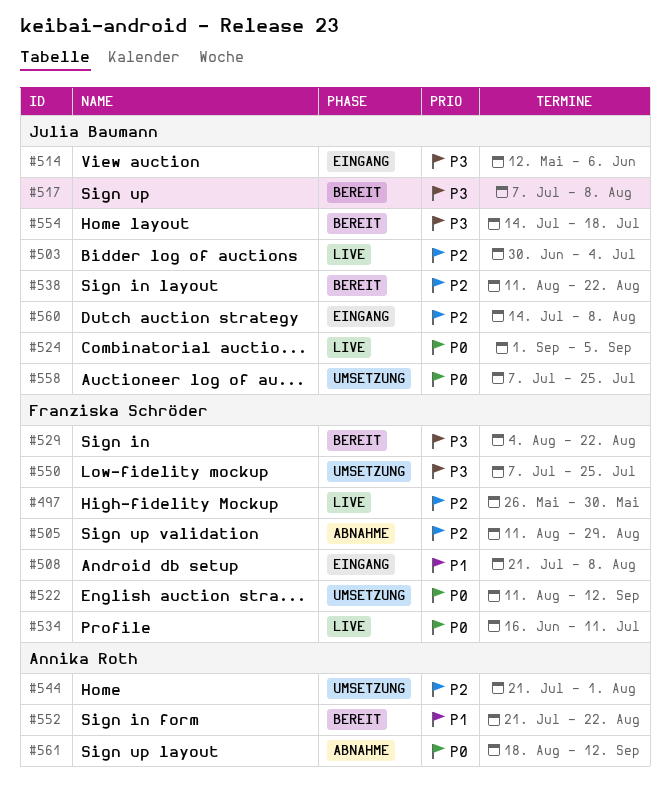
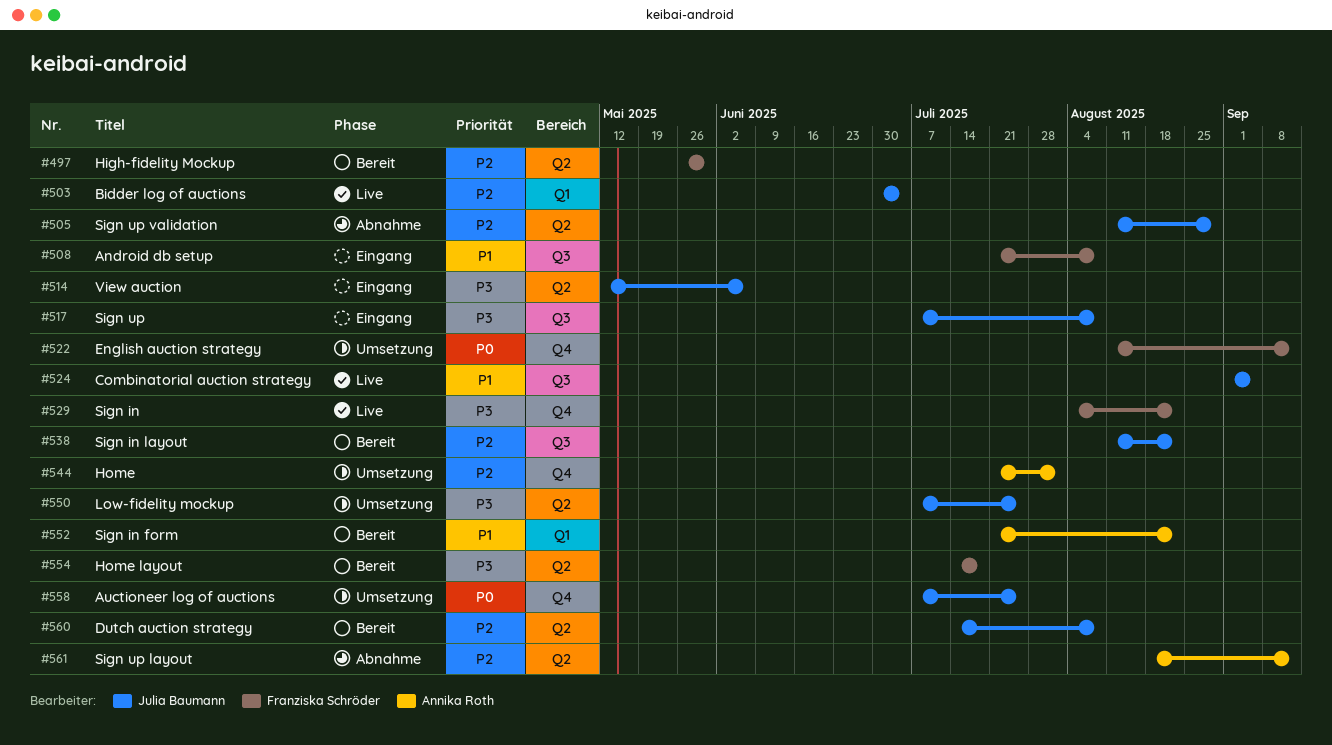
#497, status: Live -> Bereit
#505, owner: Franziska Schröder -> Julia Baumann
#517, status: Bereit -> Eingang
#524, priority: P0 -> P1
#529, status: Bereit -> Live
#534: present -> none
#550, owner: Franziska Schröder -> Julia Baumann
#554, owner: Julia Baumann -> Franziska Schröder
#560, status: Eingang -> Bereit
#561, priority: P0 -> P2

